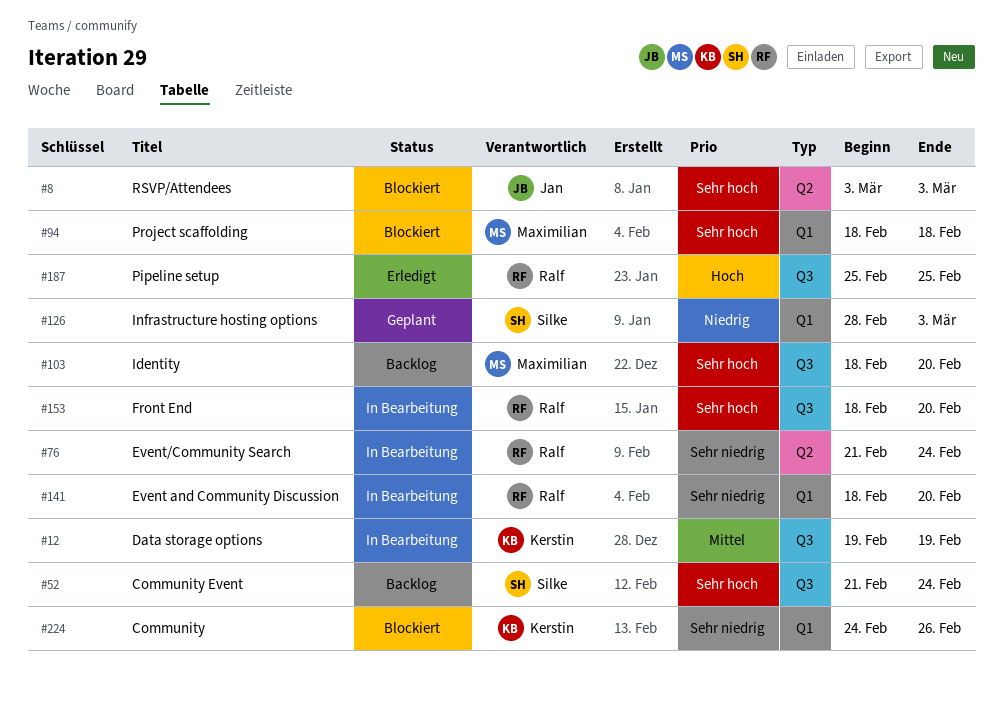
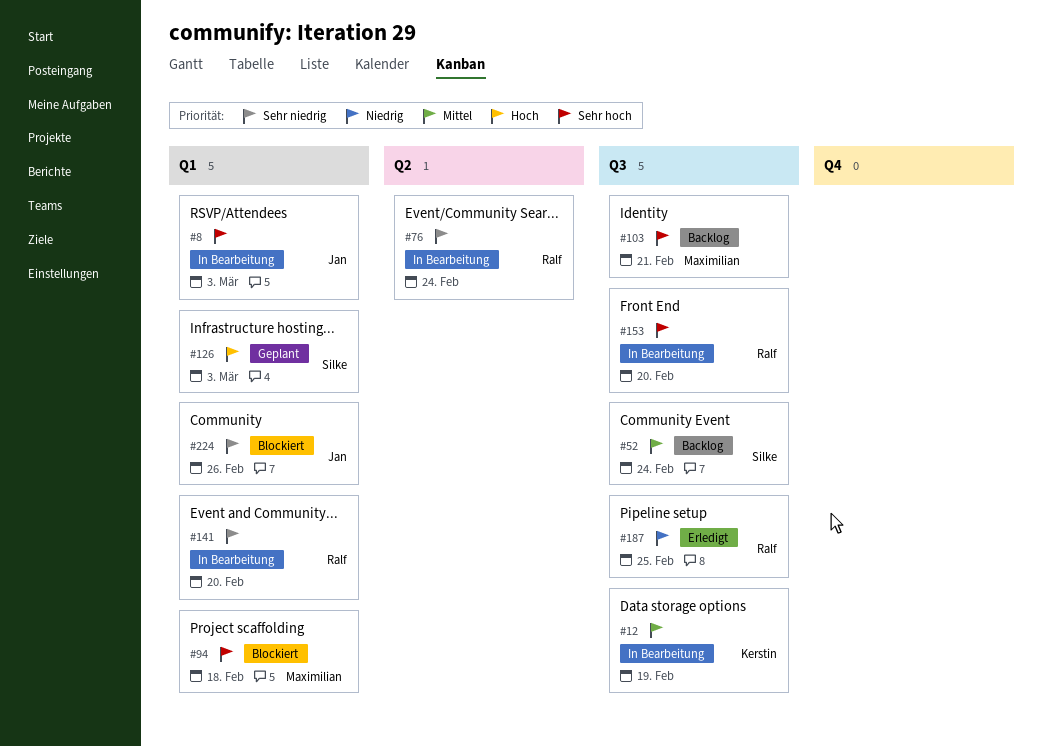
#8, status: Blockiert -> In Bearbeitung
#8, label: Q2 -> Q1
#52, priority: Sehr hoch -> Mittel
#103, due: Feb 20 -> Feb 21
#126, priority: Niedrig -> Hoch
#187, priority: Hoch -> Niedrig
#224, owner: Kerstin -> Jan

